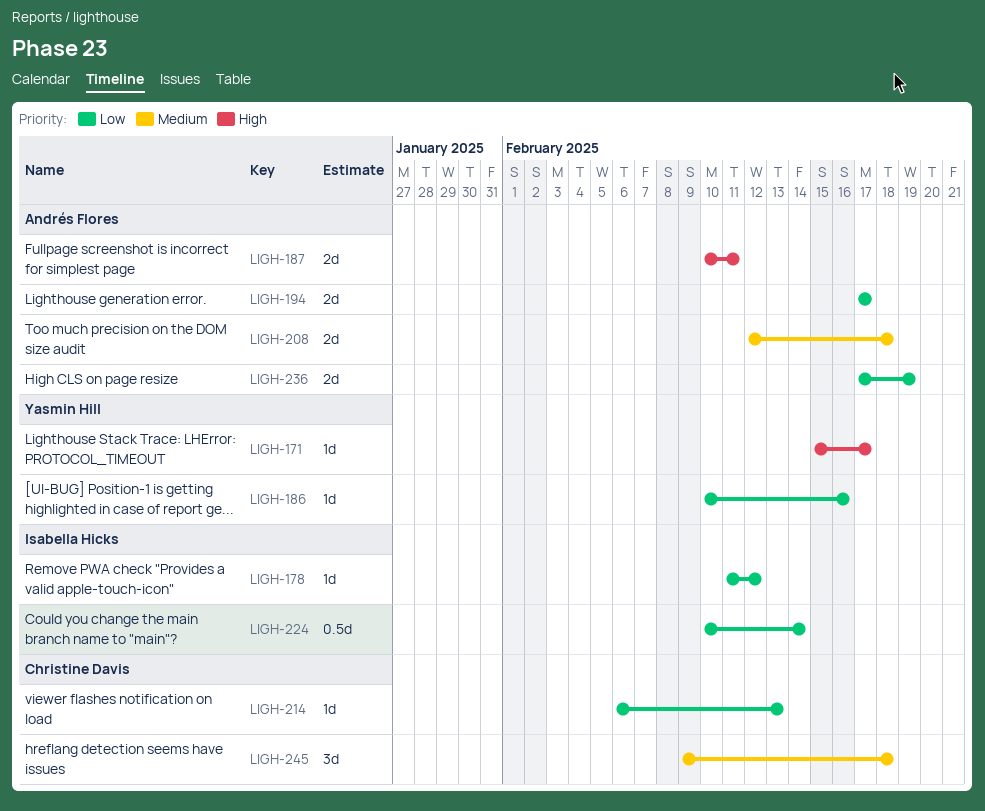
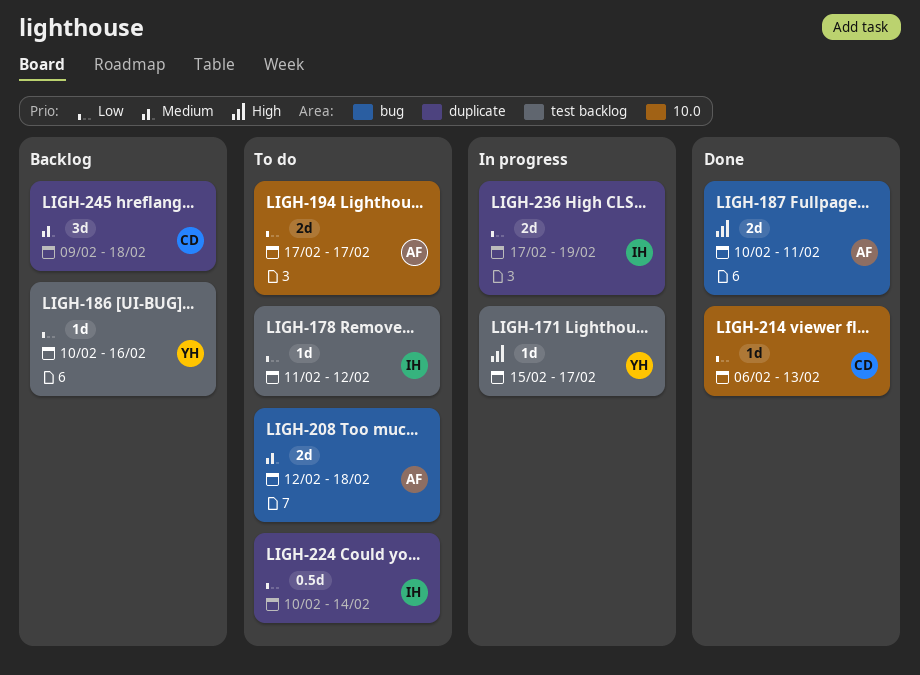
LIGH-236, owner: Andrés Flores -> Isabella Hicks

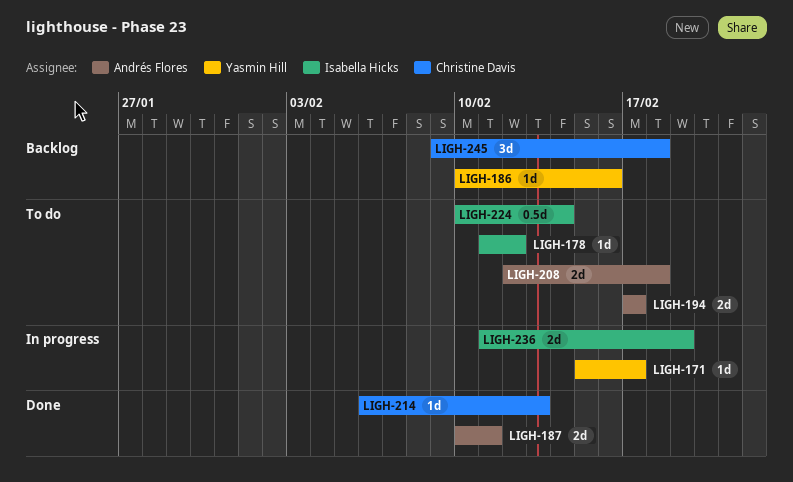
LIGH-236, start: Feb 17 -> Feb 11

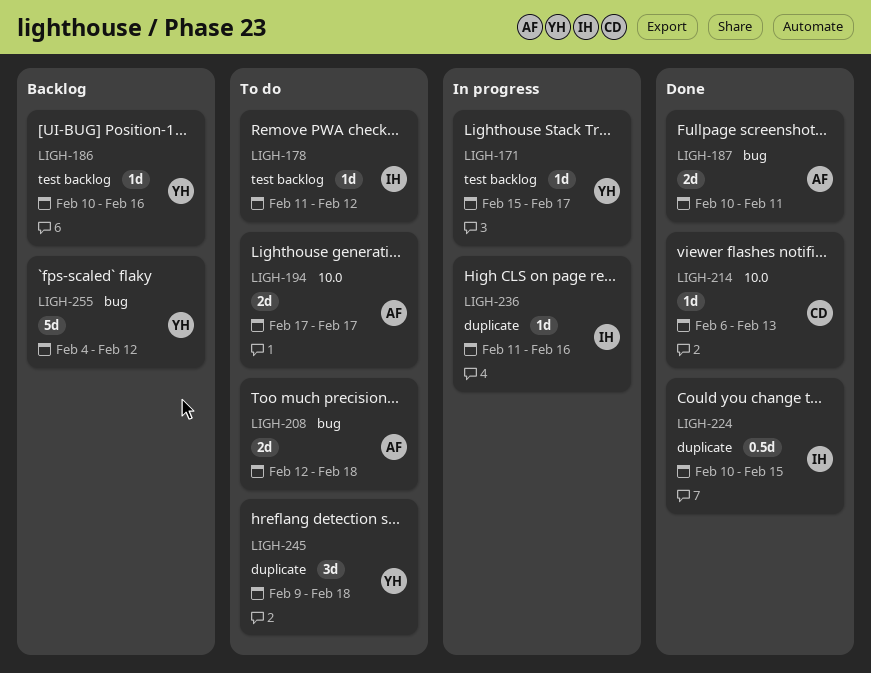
LIGH-224, status: To do -> Done
LIGH-224, due: Feb 14 -> Feb 15
LIGH-236, estimate: 2d -> 1d
LIGH-236, due: Feb 19 -> Feb 16
LIGH-245, status: Backlog -> To do
LIGH-245, owner: Christine Davis -> Yasmin Hill
LIGH-255: none -> present

